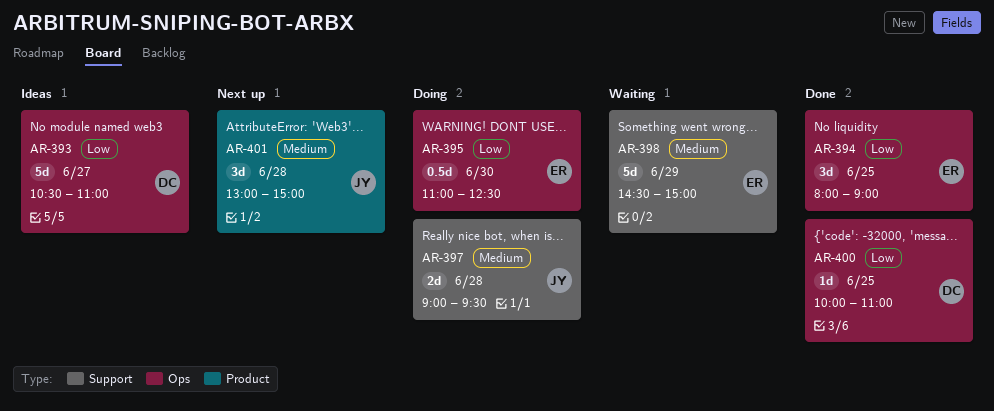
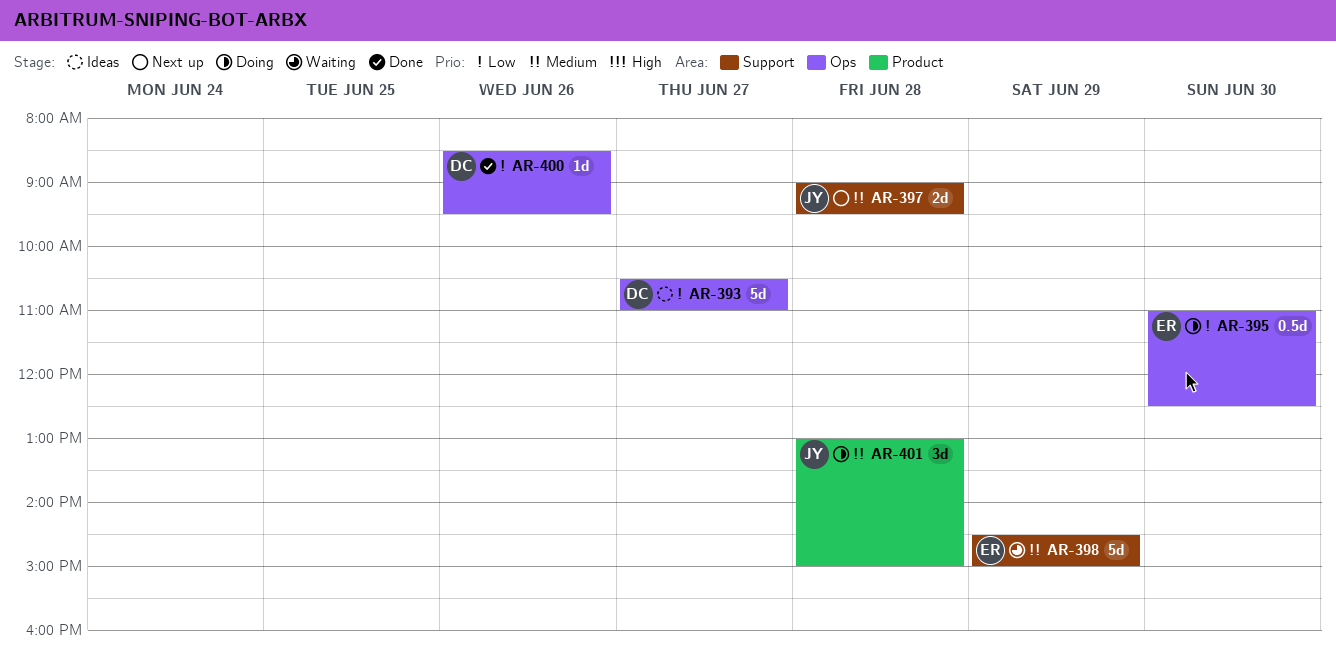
AR-394: present -> none
AR-397, status: Doing -> Next up
AR-400, day: Jun 25 -> Jun 26
AR-400, begins: 10:00 -> 08:30
AR-400, ends: 11:00 -> 09:30
AR-401, status: Next up -> Doing

